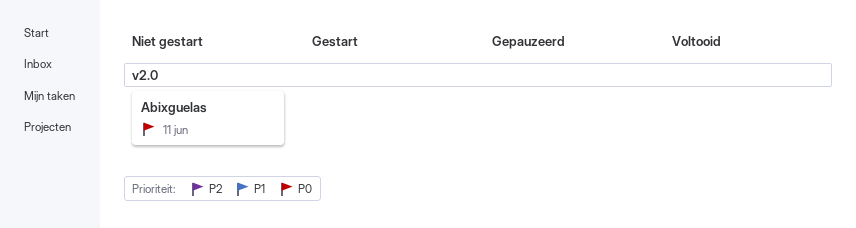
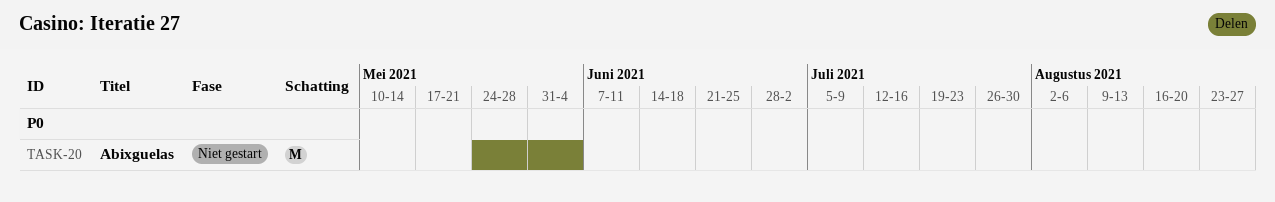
Abixguelas, due: Jun 11 -> Jun 4

